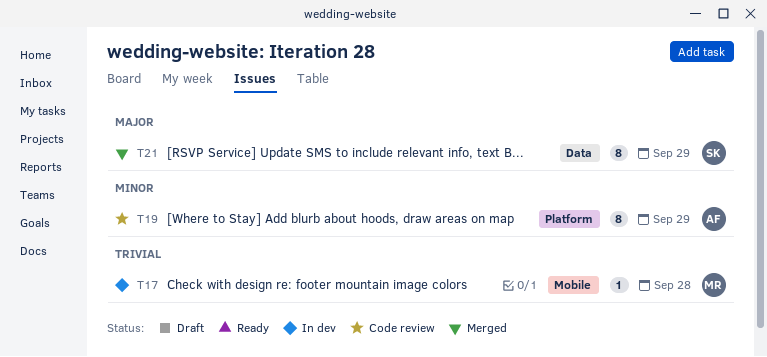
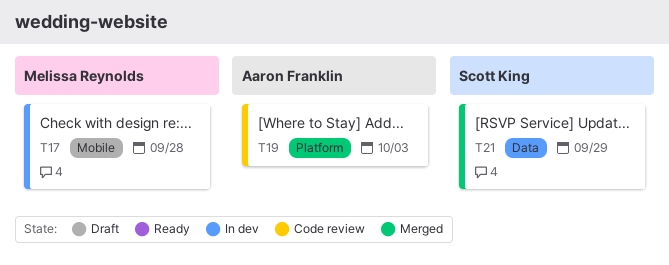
T19, due: Sep 29 -> Oct 3

